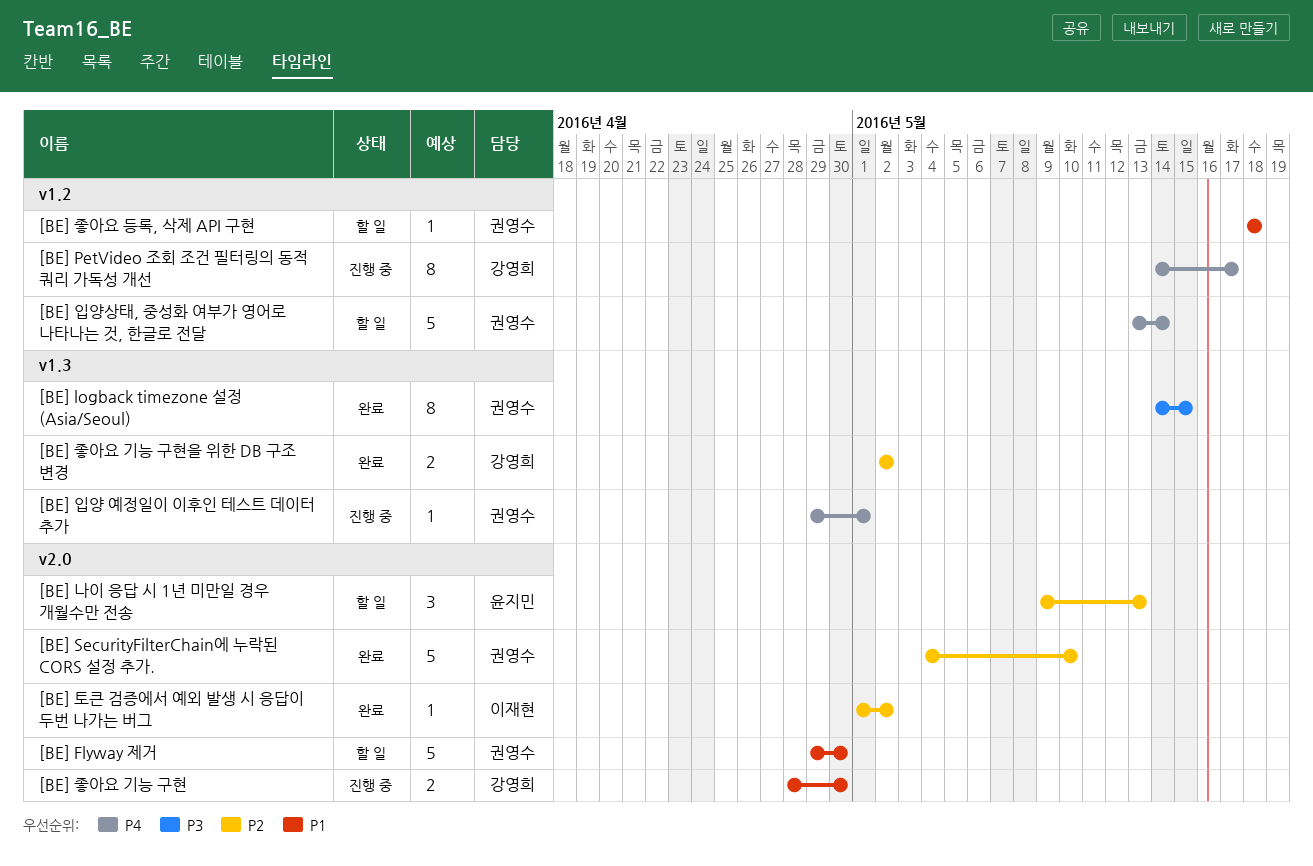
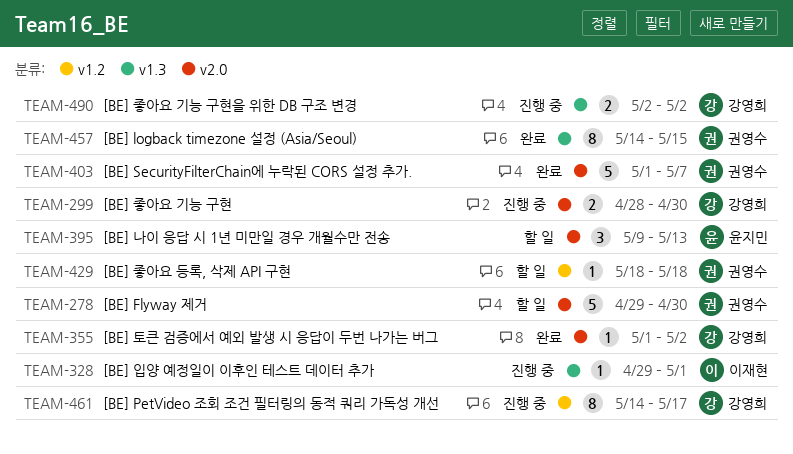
[BE] SecurityFilterChain에 누락된 CORS 설정 추가., start: May 4 -> May 1
[BE] SecurityFilterChain에 누락된 CORS 설정 추가., due: May 10 -> May 7
[BE] 입양 예정일이 이후인 테스트 데이터 추가, owner: 권영수 -> 이재현
[BE] 입양상태, 중성화 여부가 영어로 나타나는 것, 한글로 전달: present -> none
[BE] 좋아요 기능 구현을 위한 DB 구조 변경, status: 완료 -> 진행 중
[BE] 토큰 검증에서 예외 발생 시 응답이 두번 나가는 버그, owner: 이재현 -> 강영희

